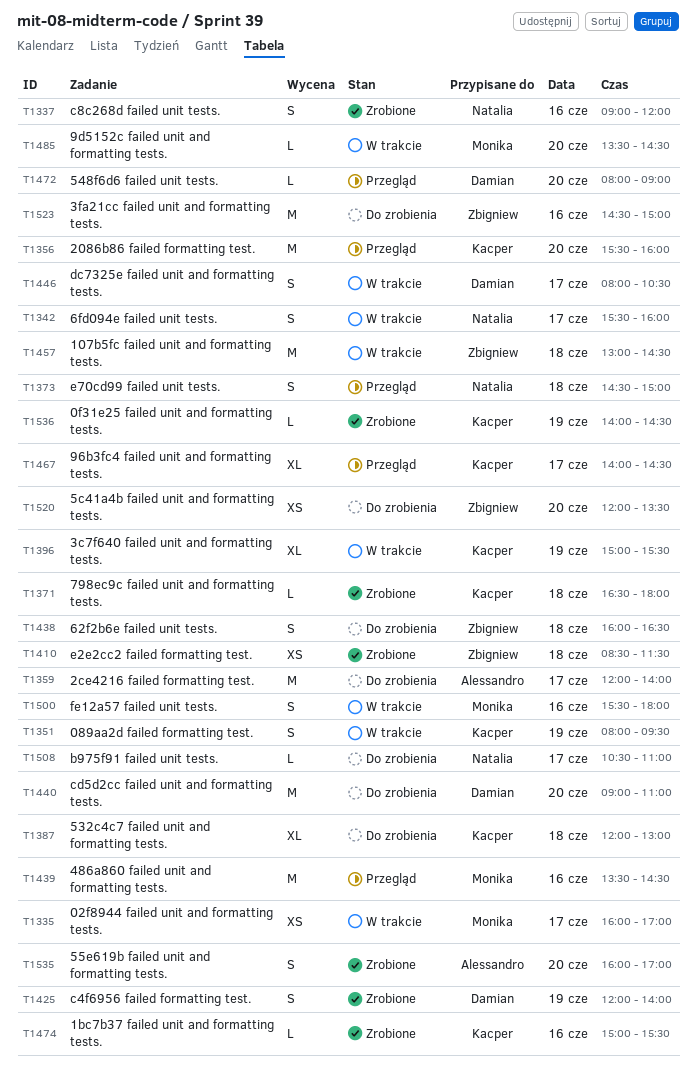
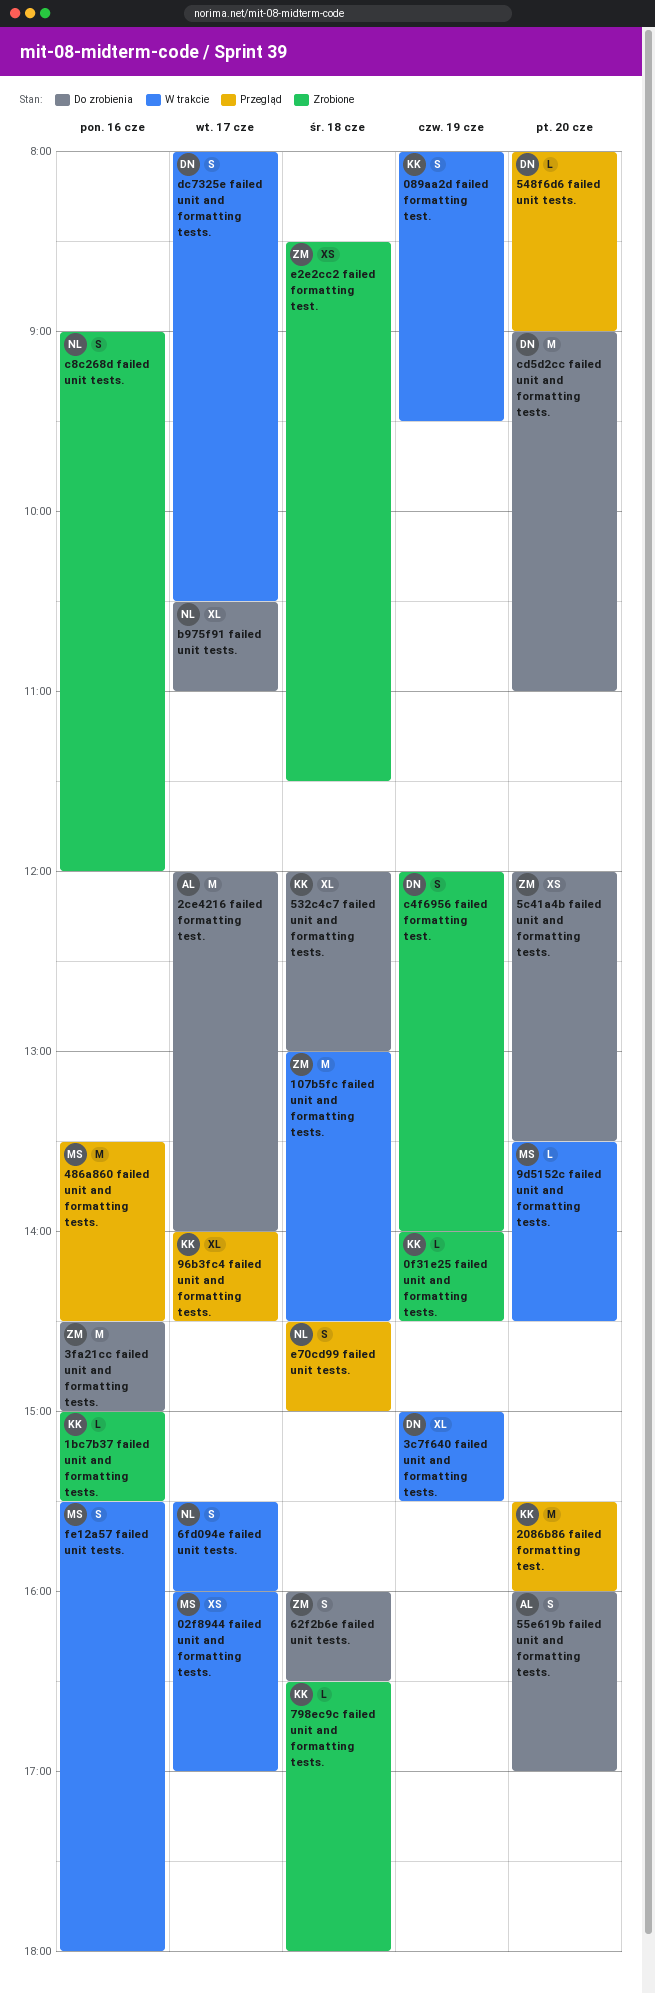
3c7f640 failed unit and formatting tests., owner: Kacper -> Damian
55e619b failed unit and formatting tests., status: Zrobione -> Do zrobienia
b975f91 failed unit tests., estimate: L -> XL

